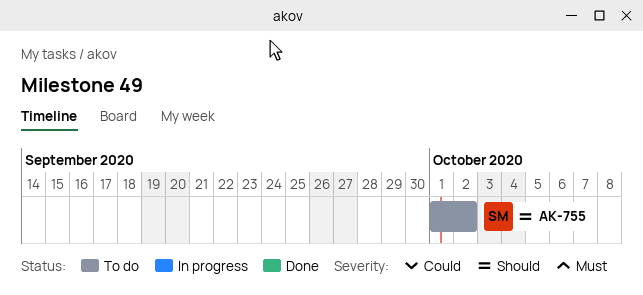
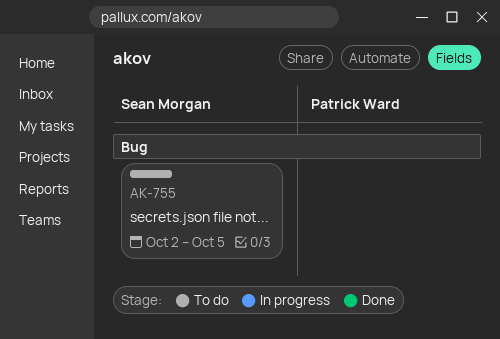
AK-755, start: Oct 1 -> Oct 2
AK-755, due: Oct 2 -> Oct 5

